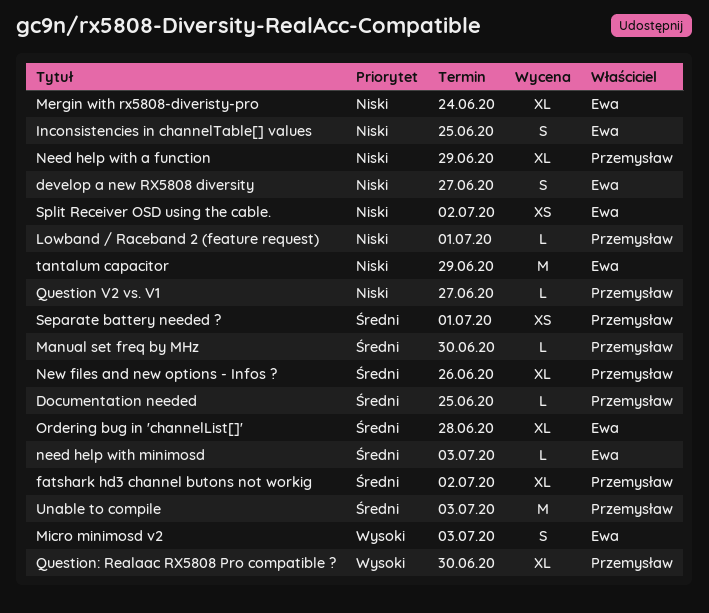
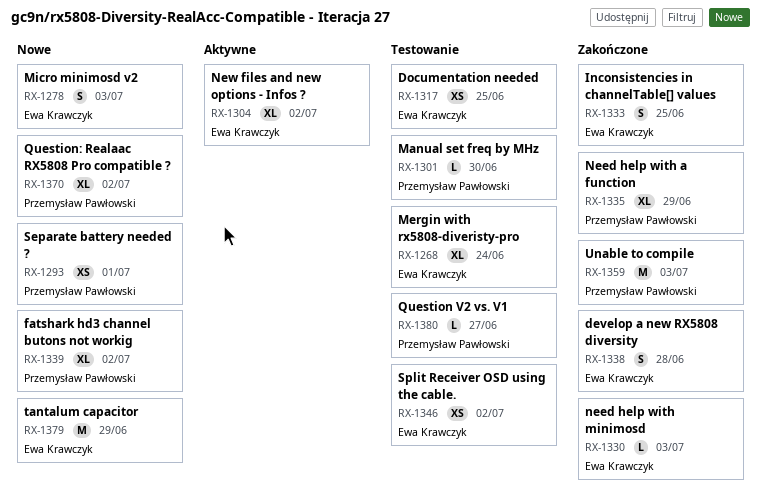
develop a new RX5808 diversity, due: Jun 27 -> Jun 28
Documentation needed, owner: Przemysław Pawłowski -> Ewa Krawczyk
Documentation needed, estimate: L -> XS
Lowband / Raceband 2 (feature request): present -> none
New files and new options - Infos ?, owner: Przemysław Pawłowski -> Ewa Krawczyk
New files and new options - Infos ?, due: Jun 26 -> Jul 2
Ordering bug in 'channelList[]': present -> none
Question: Realaac RX5808 Pro compatible ?, due: Jun 30 -> Jul 2

